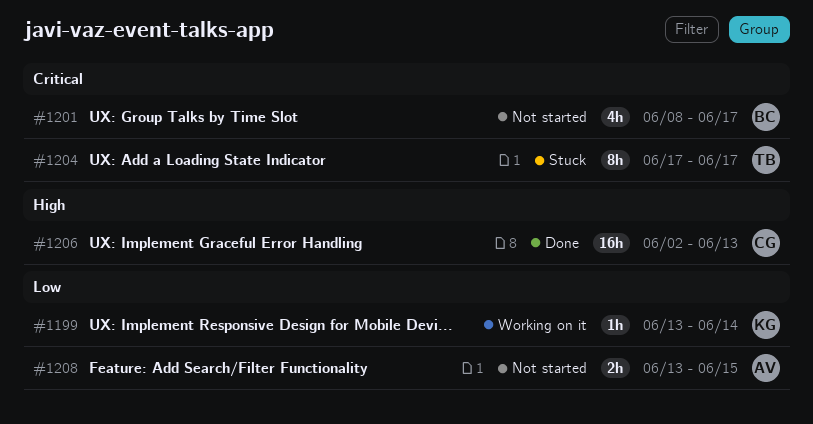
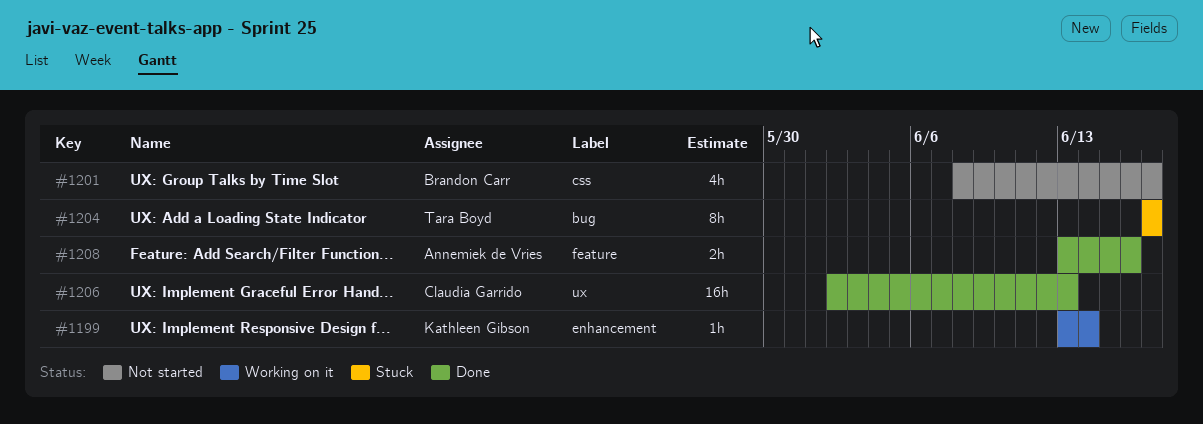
#1208, status: Not started -> Done
#1208, due: Jun 15 -> Jun 16

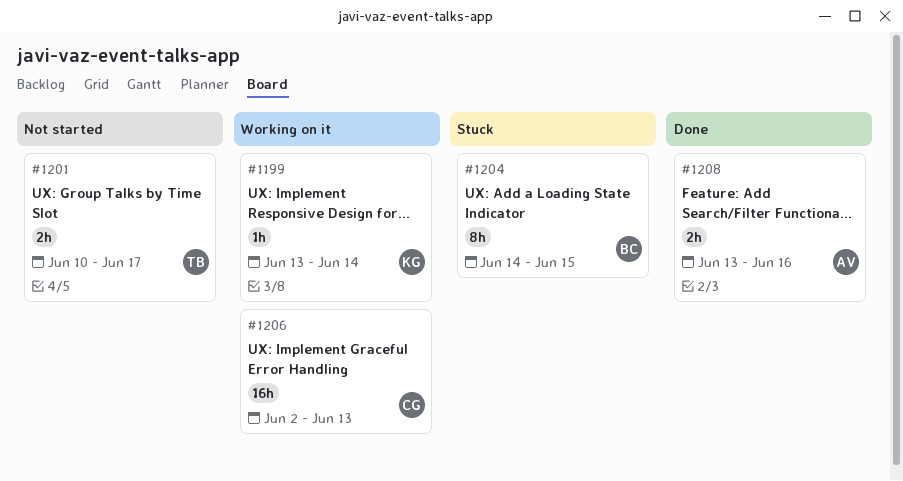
#1201, owner: Brandon Carr -> Tara Boyd
#1201, estimate: 4h -> 2h
#1201, start: Jun 8 -> Jun 10
#1204, owner: Tara Boyd -> Brandon Carr
#1204, start: Jun 17 -> Jun 14
#1204, due: Jun 17 -> Jun 15
#1206, status: Done -> Working on it

